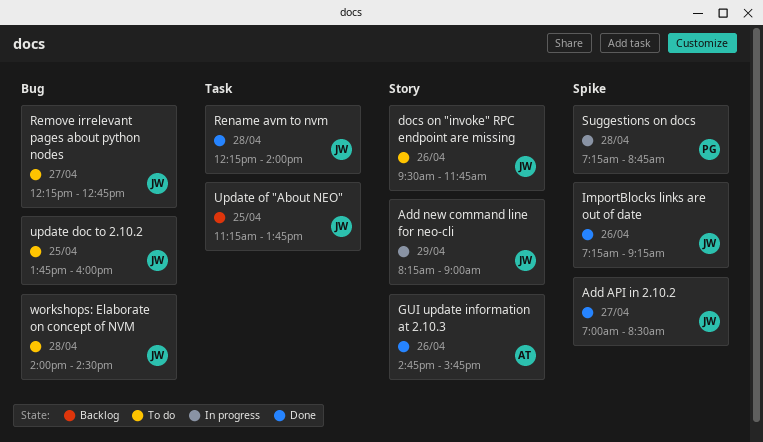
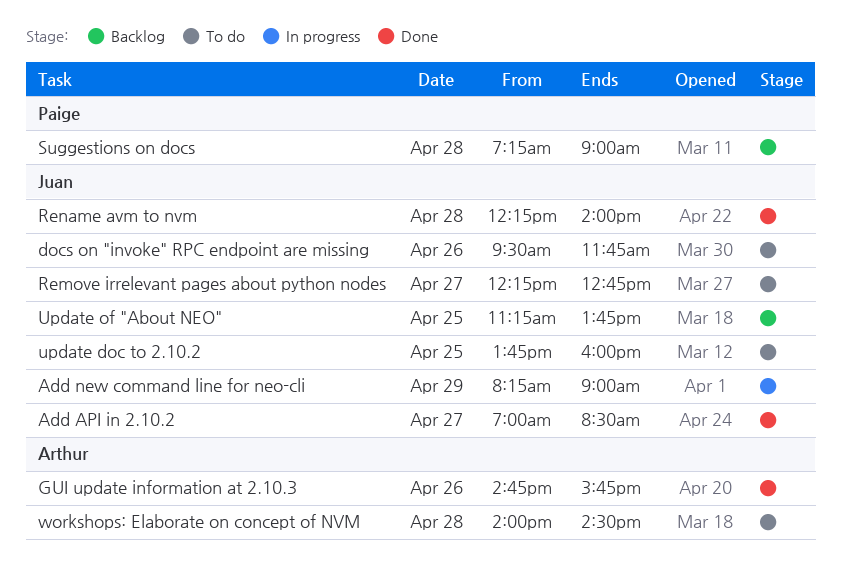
ImportBlocks links are out of date: present -> none
Suggestions on docs, status: In progress -> Backlog
Suggestions on docs, ends: 08:45 -> 09:00
workshops: Elaborate on concept of NVM, owner: Juan -> Arthur

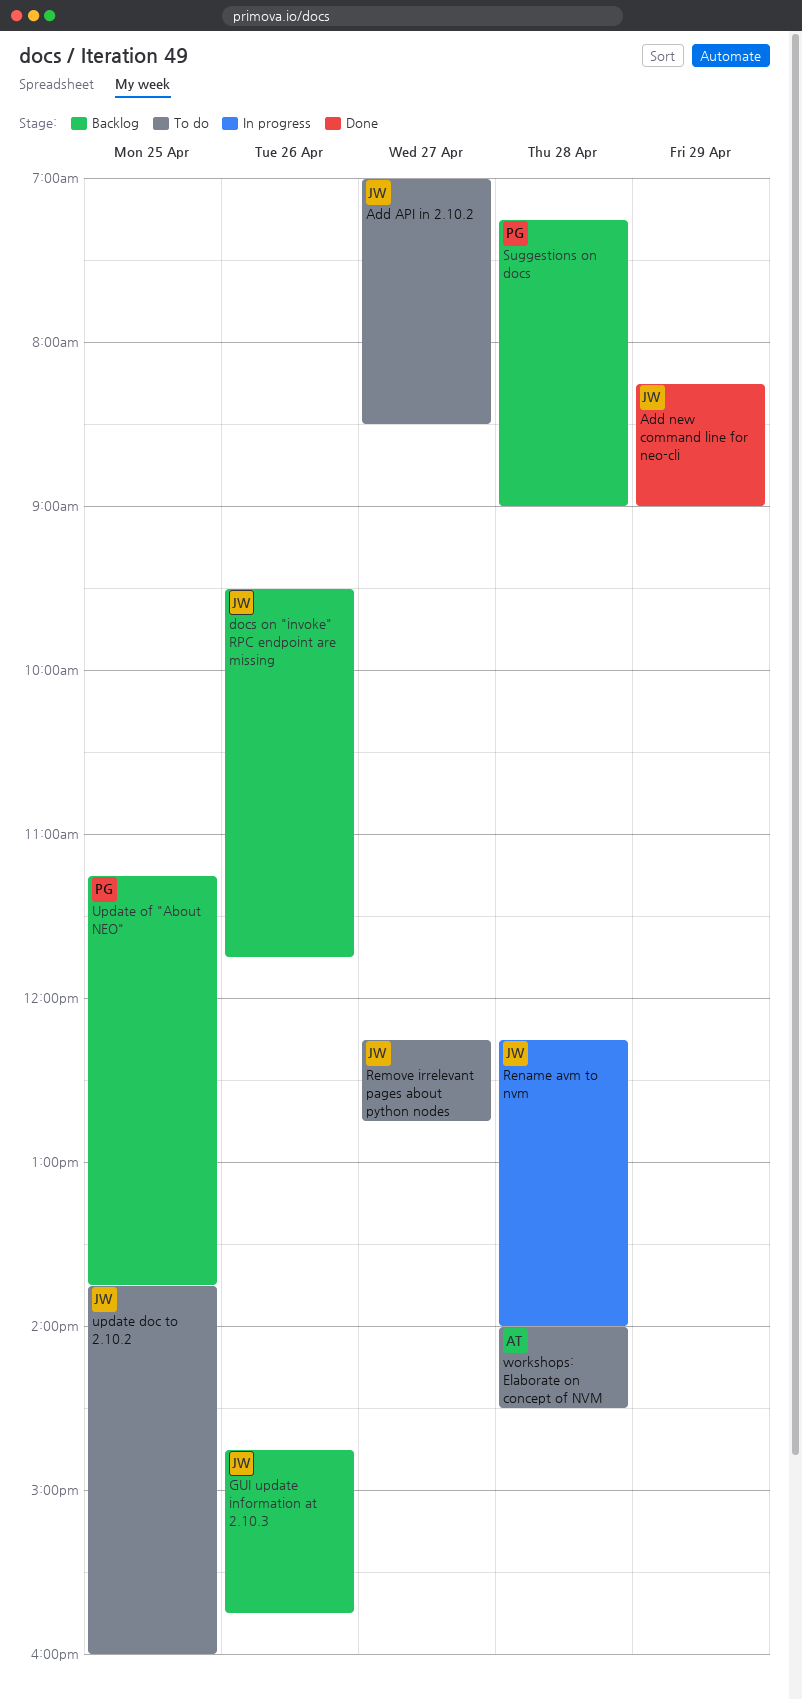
Add API in 2.10.2, status: Done -> To do
Add new command line for neo-cli, status: In progress -> Done
docs on "invoke" RPC endpoint are missing, status: To do -> Backlog
GUI update information at 2.10.3, status: Done -> Backlog
GUI update information at 2.10.3, owner: Arthur -> Juan
Rename avm to nvm, status: Done -> In progress
Update of "About NEO", owner: Juan -> Paige

